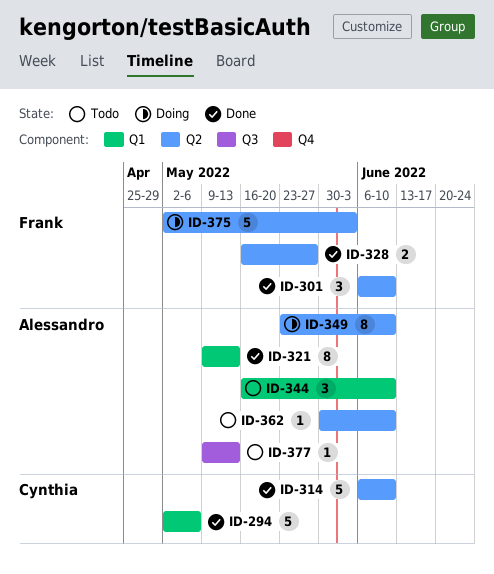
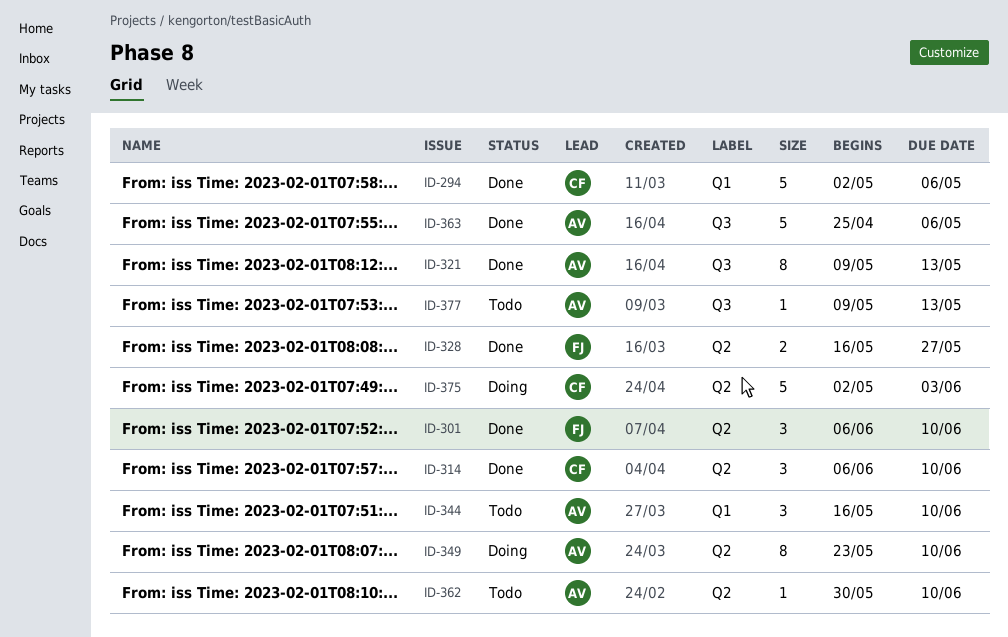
ID-314, estimate: 5 -> 3
ID-321, label: Q1 -> Q3
ID-363: none -> present
ID-375, owner: Frank -> Cynthia

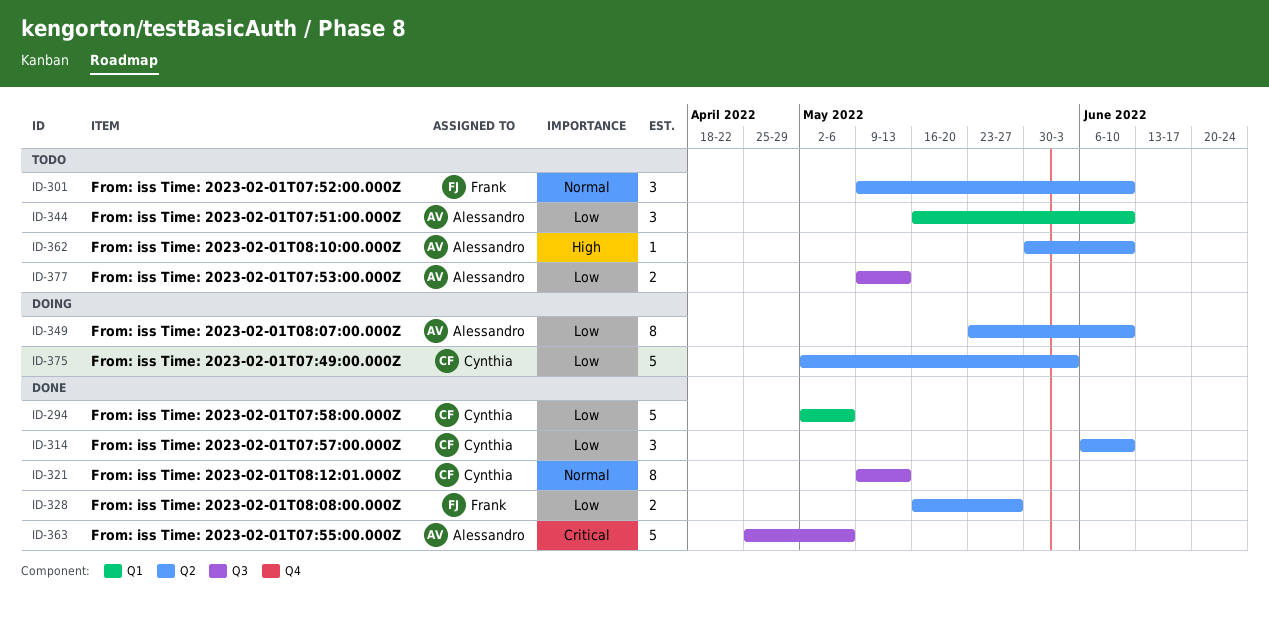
ID-301, status: Done -> Todo
ID-301, start: Jun 6 -> May 9
ID-321, owner: Alessandro -> Cynthia
ID-377, estimate: 1 -> 2

